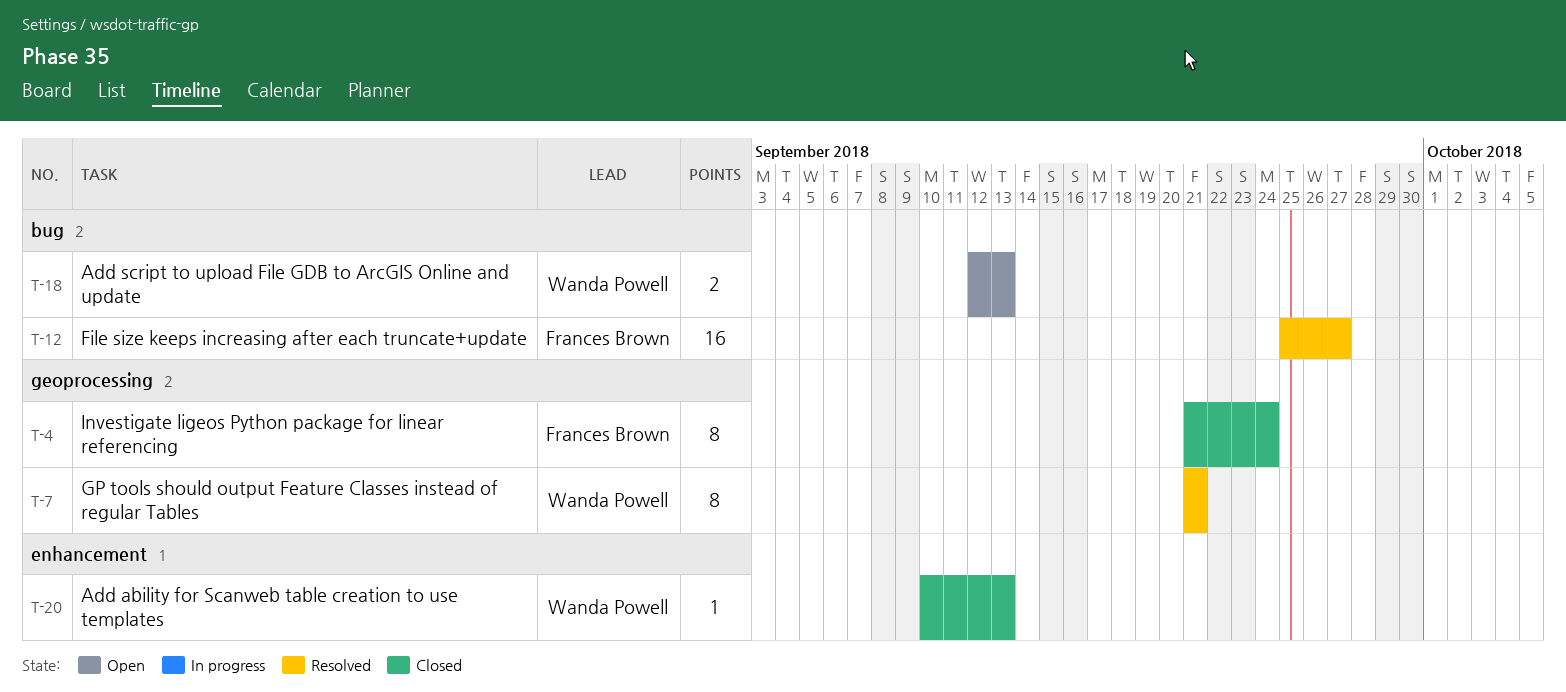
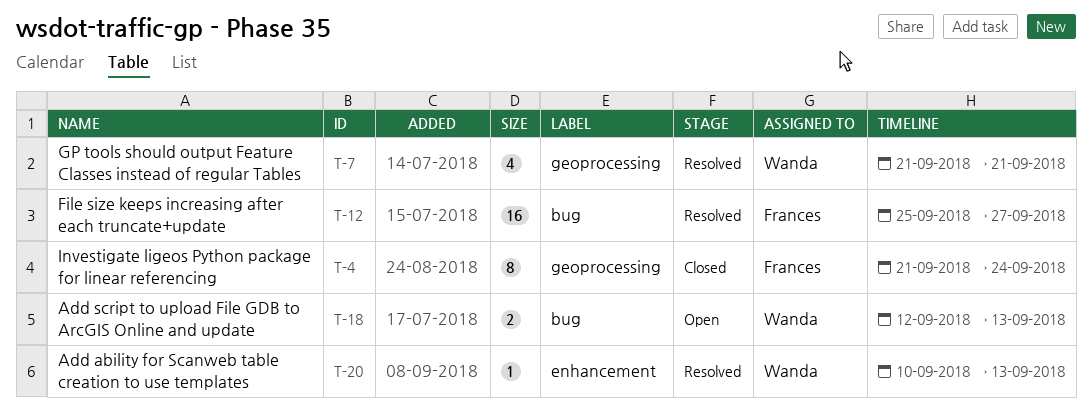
T-7, estimate: 8 -> 4
T-20, status: Closed -> Resolved

